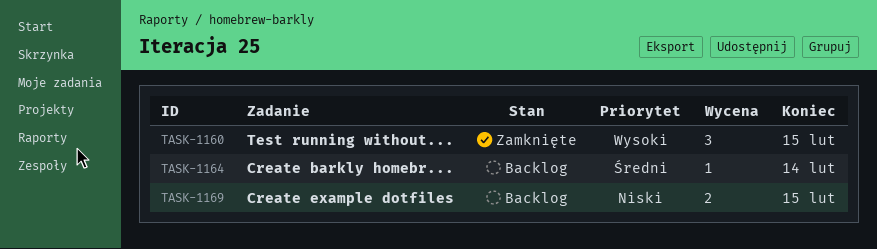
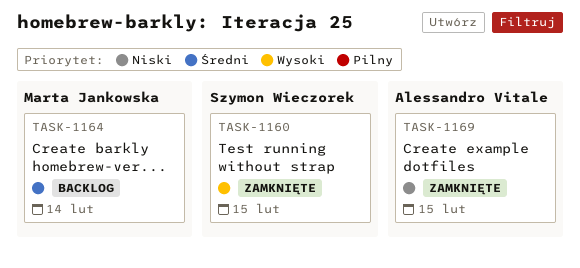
TASK-1169, status: Backlog -> Zamknięte

